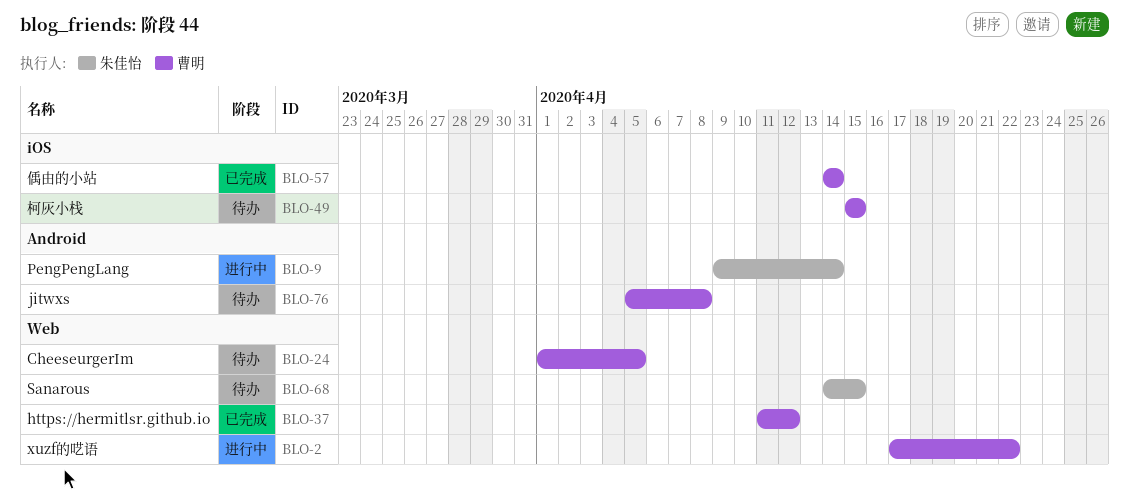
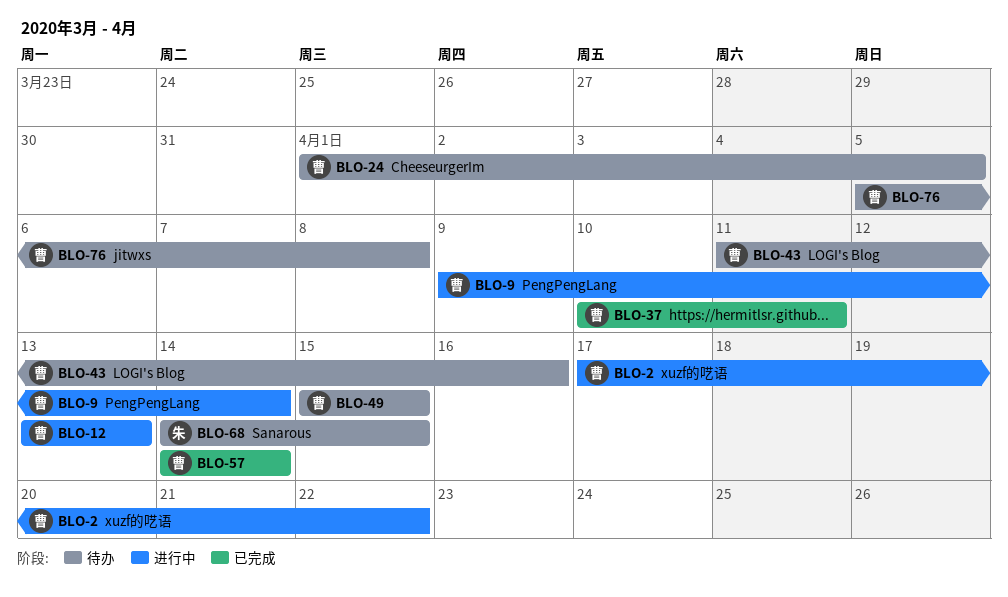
BLO-9, owner: 朱佳怡 -> 曹明
BLO-12: none -> present
BLO-37, start: Apr 11 -> Apr 10
BLO-37, due: Apr 12 -> Apr 11
BLO-43: none -> present

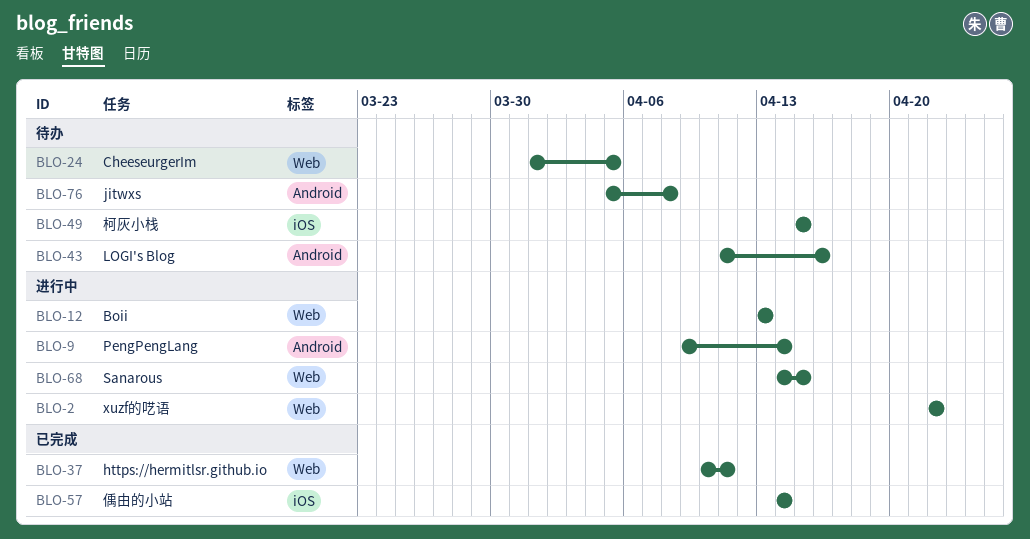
BLO-2, start: Apr 17 -> Apr 22
BLO-68, status: 待办 -> 进行中

